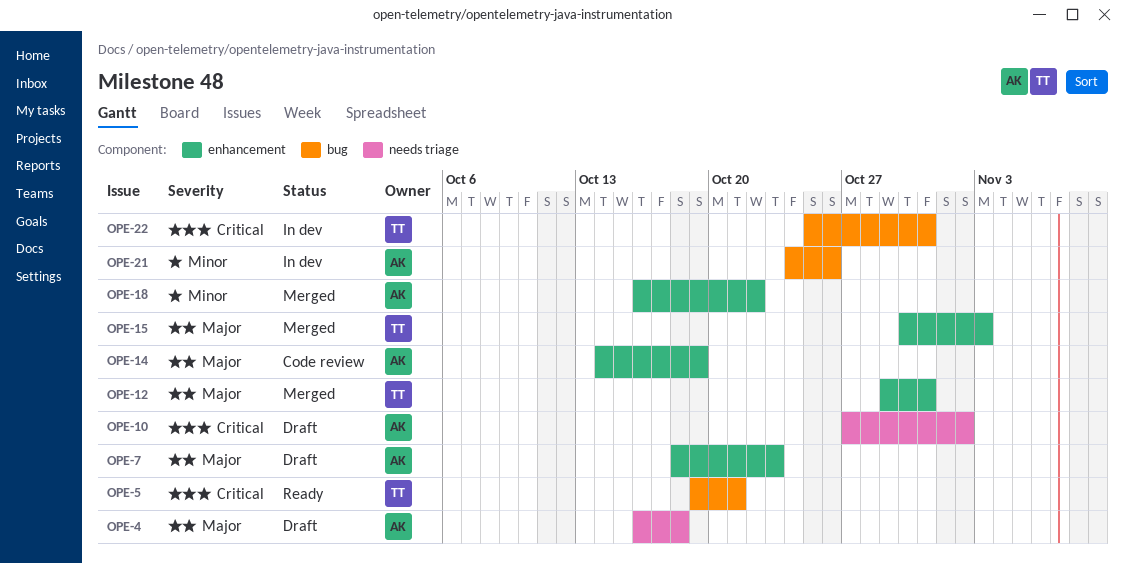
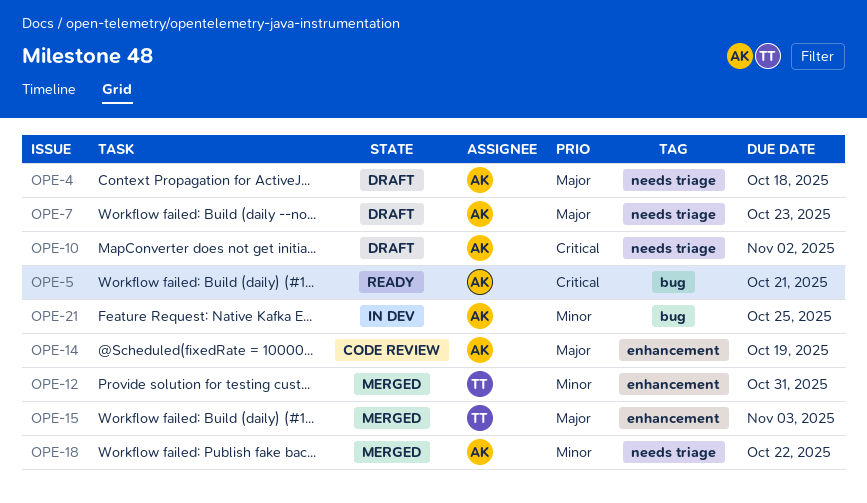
OPE-5, owner: TT -> AK
OPE-7, label: enhancement -> needs triage
OPE-12, priority: Major -> Minor
OPE-18, label: enhancement -> needs triage
OPE-21, due: Oct 26 -> Oct 25
OPE-22: present -> none

